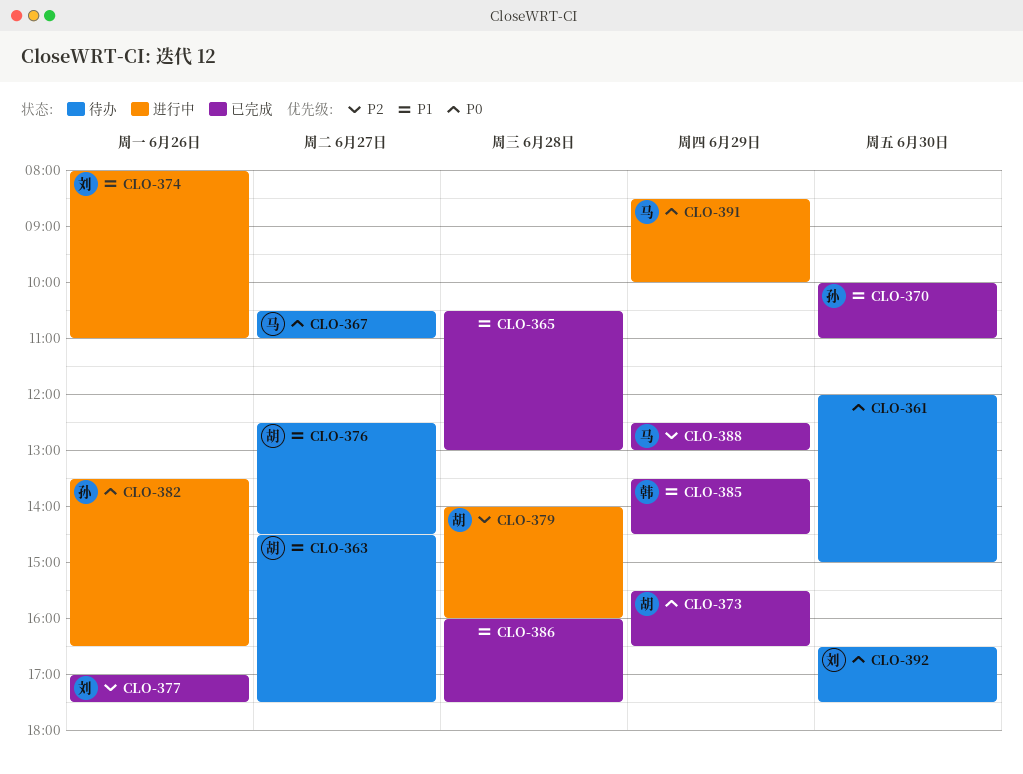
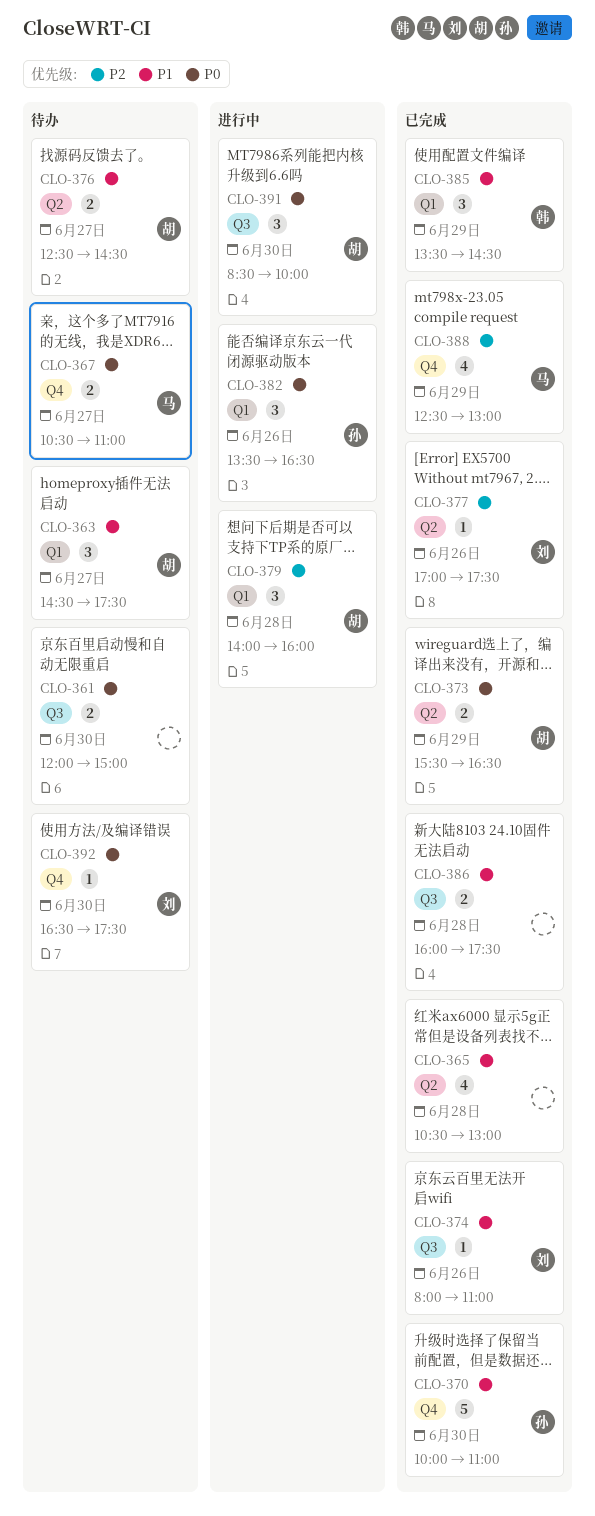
CLO-374, status: 进行中 -> 已完成
CLO-391, owner: 马 -> 胡
CLO-391, day: Jun 29 -> Jun 30

